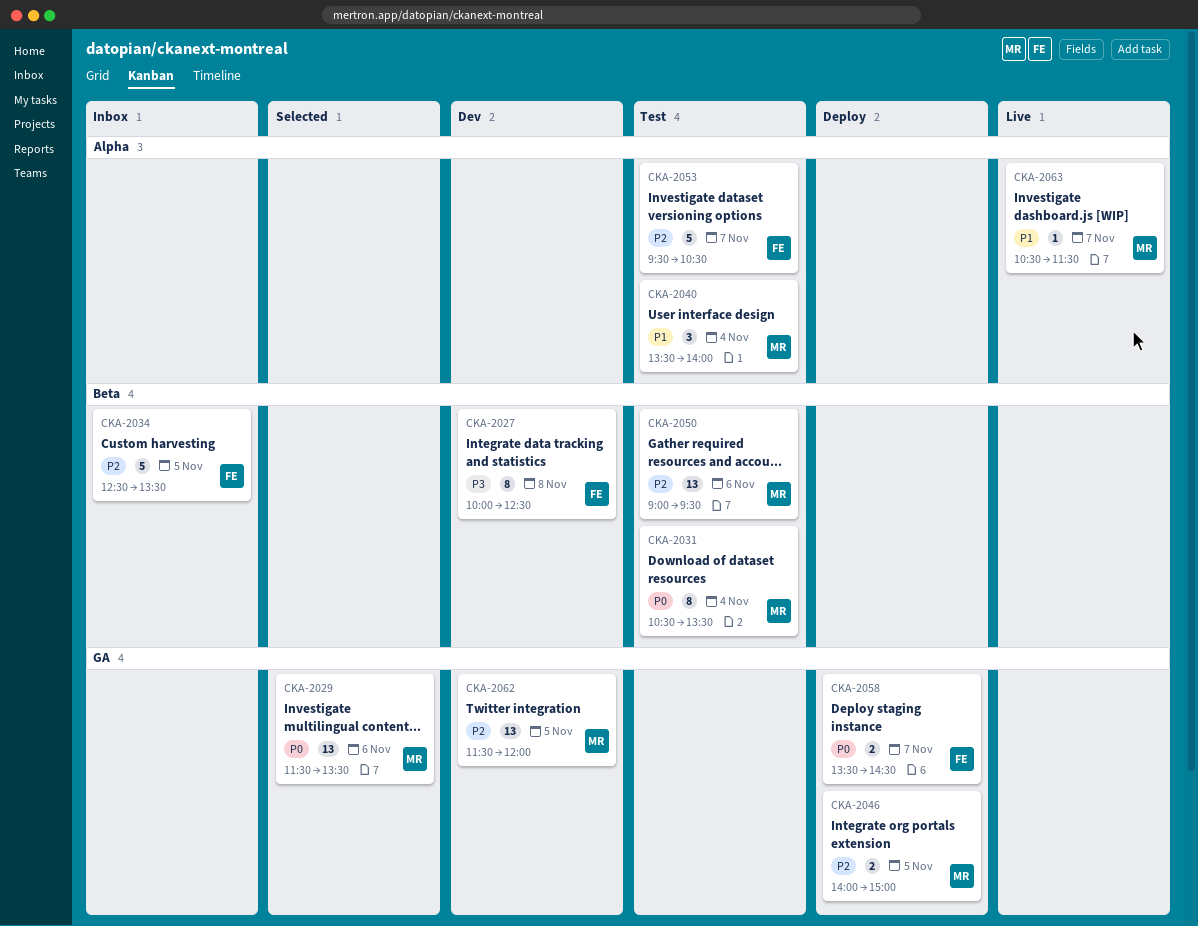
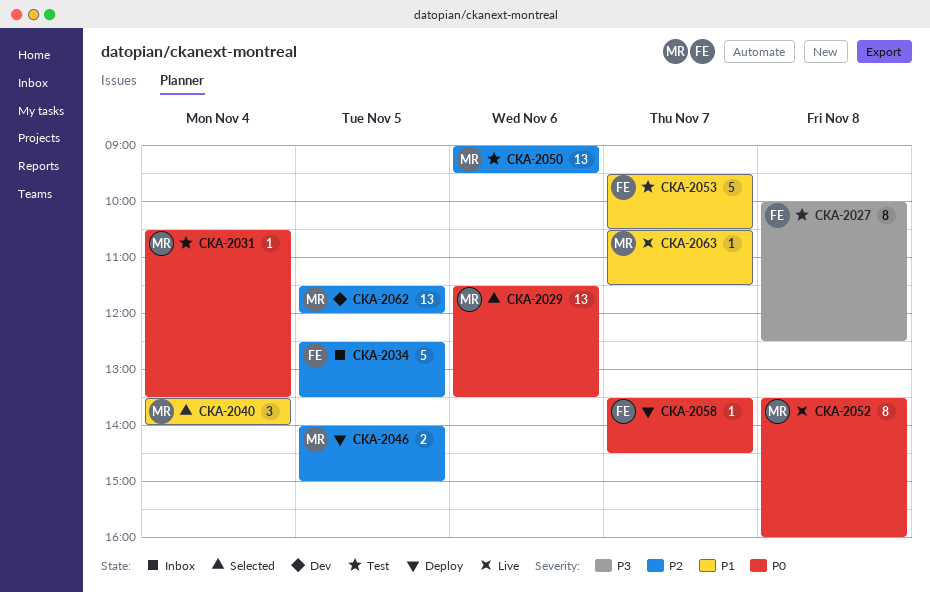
CKA-2027, status: Dev -> Test
CKA-2031, estimate: 8 -> 1
CKA-2040, status: Test -> Selected
CKA-2052: none -> present
CKA-2053, priority: P2 -> P1
CKA-2058, estimate: 2 -> 1

